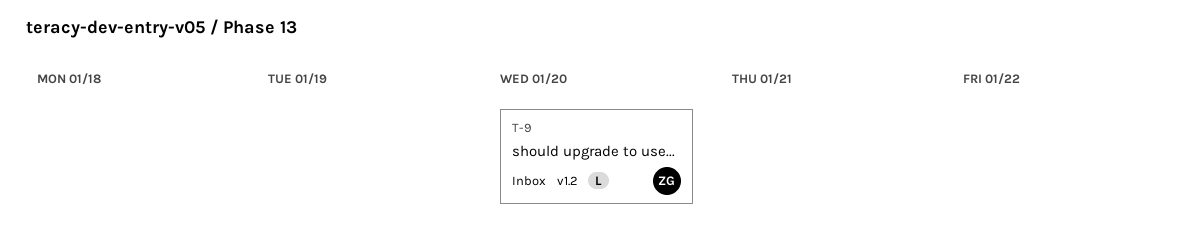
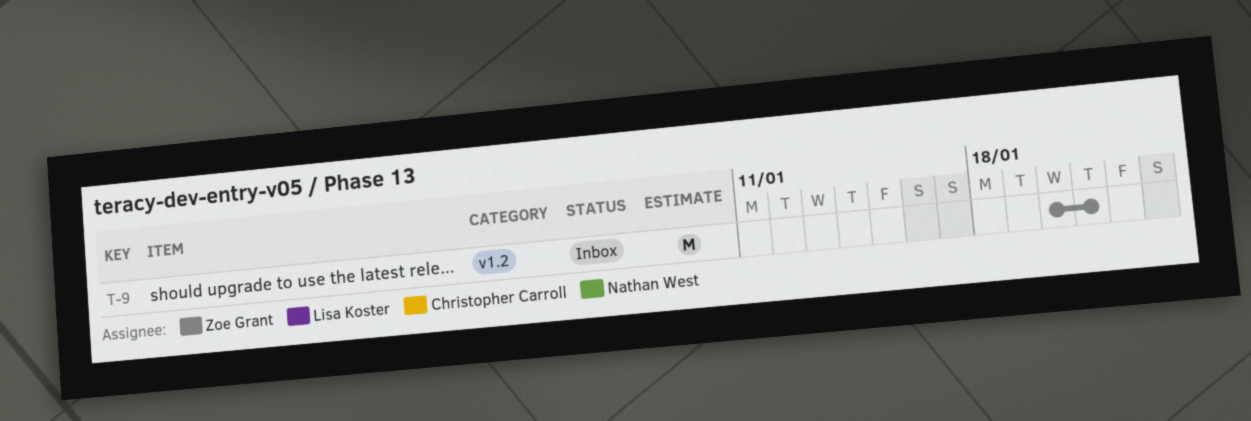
T-9, estimate: L -> M
T-9, due: Jan 20 -> Jan 21

